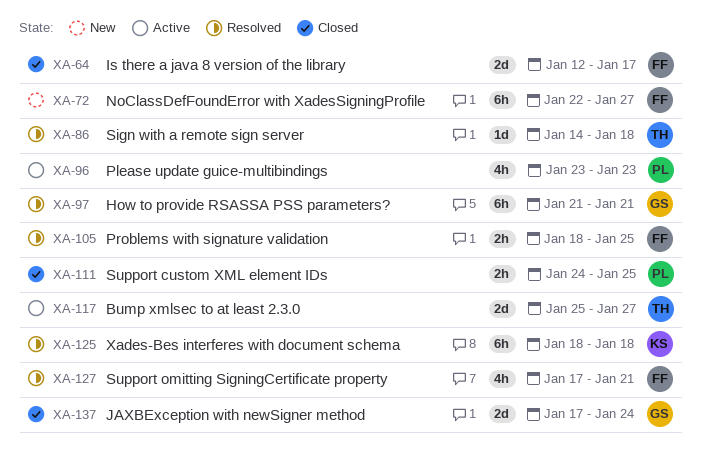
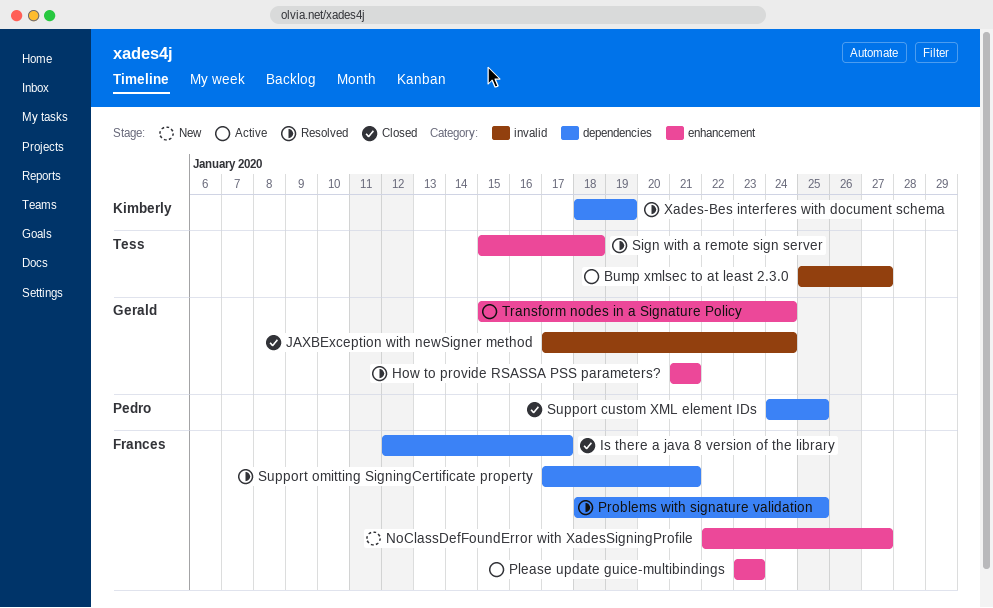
Please update guice-multibindings, owner: Pedro -> Frances
Sign with a remote sign server, start: Jan 14 -> Jan 15
Transform nodes in a Signature Policy: none -> present
Xades-Bes interferes with document schema, due: Jan 18 -> Jan 19

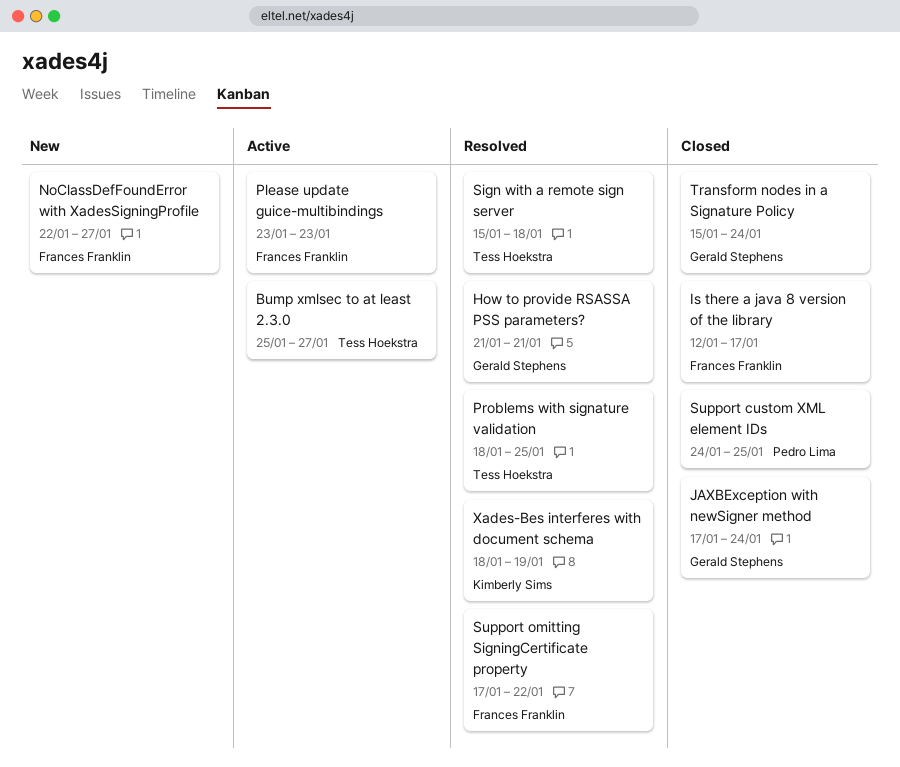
Problems with signature validation, owner: Frances Franklin -> Tess Hoekstra
Support omitting SigningCertificate property, due: Jan 21 -> Jan 22
Transform nodes in a Signature Policy, status: Active -> Closed

